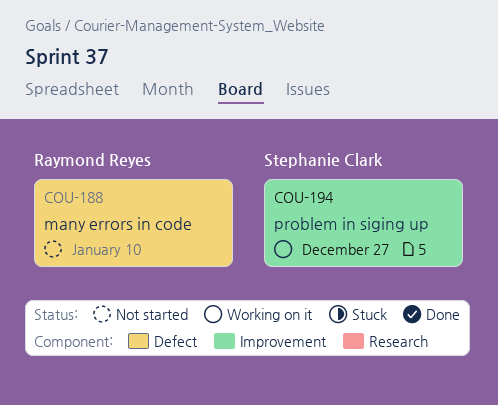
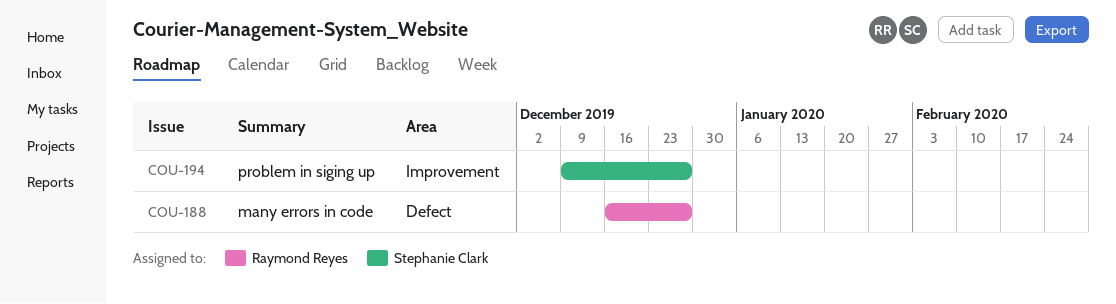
COU-188, due: Jan 10 -> Dec 27

